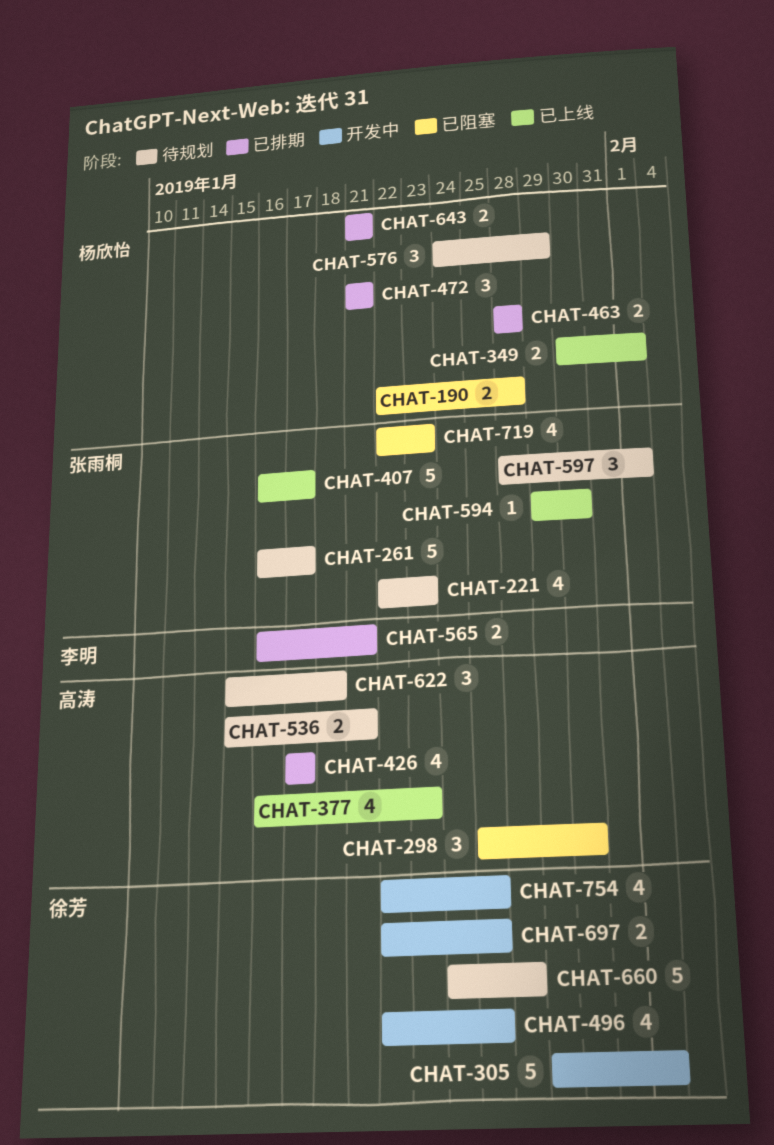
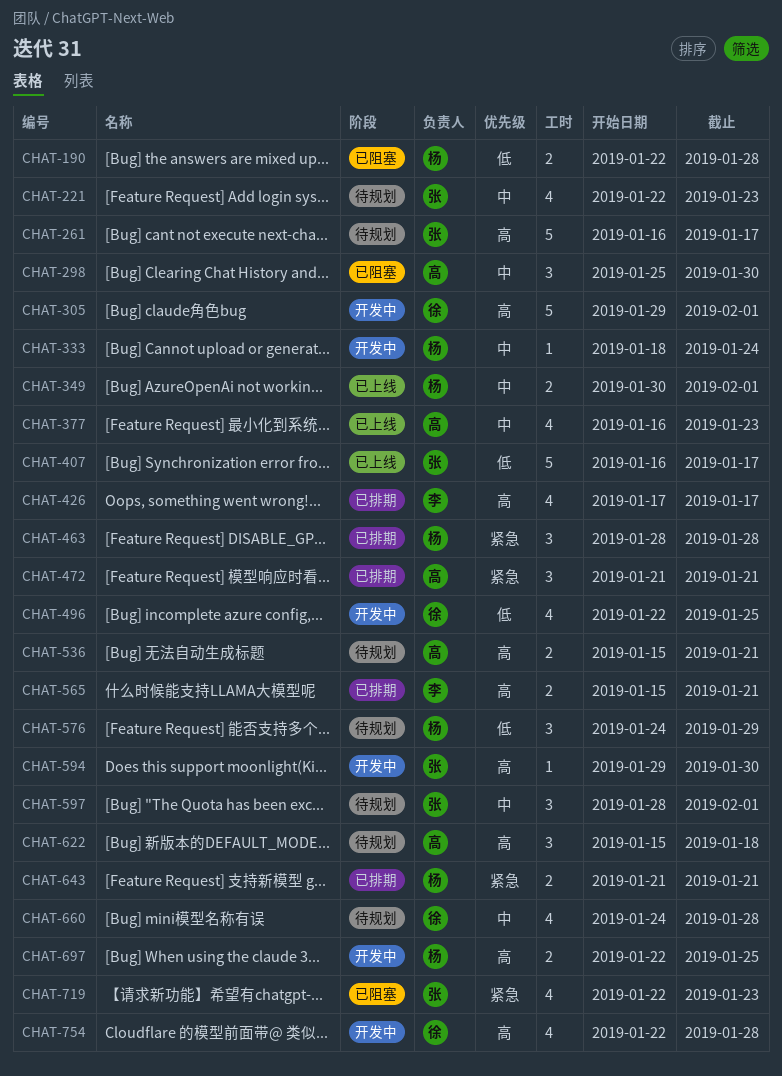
CHAT-333: none -> present
CHAT-426, owner: 高涛 -> 李明
CHAT-463, estimate: 2 -> 3
CHAT-472, owner: 杨欣怡 -> 高涛
CHAT-565, start: Jan 16 -> Jan 15
CHAT-594, status: 已上线 -> 开发中
CHAT-660, estimate: 5 -> 4
CHAT-697, owner: 徐芳 -> 杨欣怡
CHAT-754, due: Jan 25 -> Jan 28

